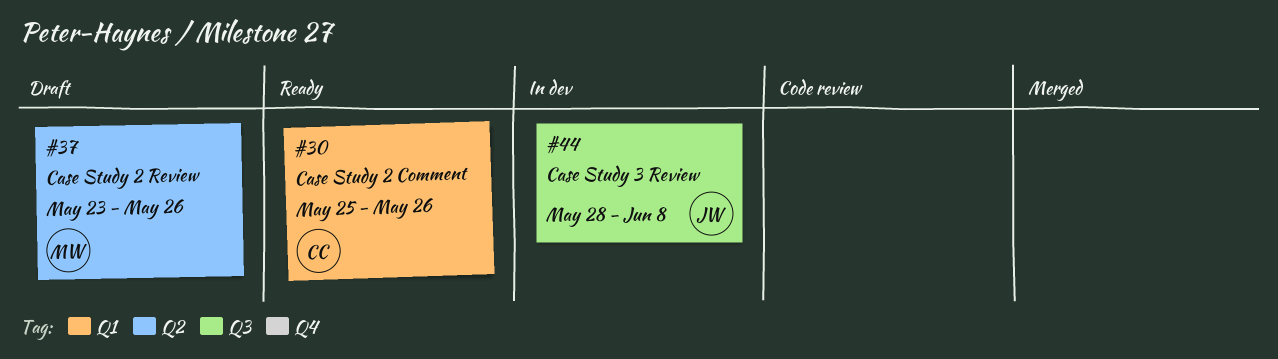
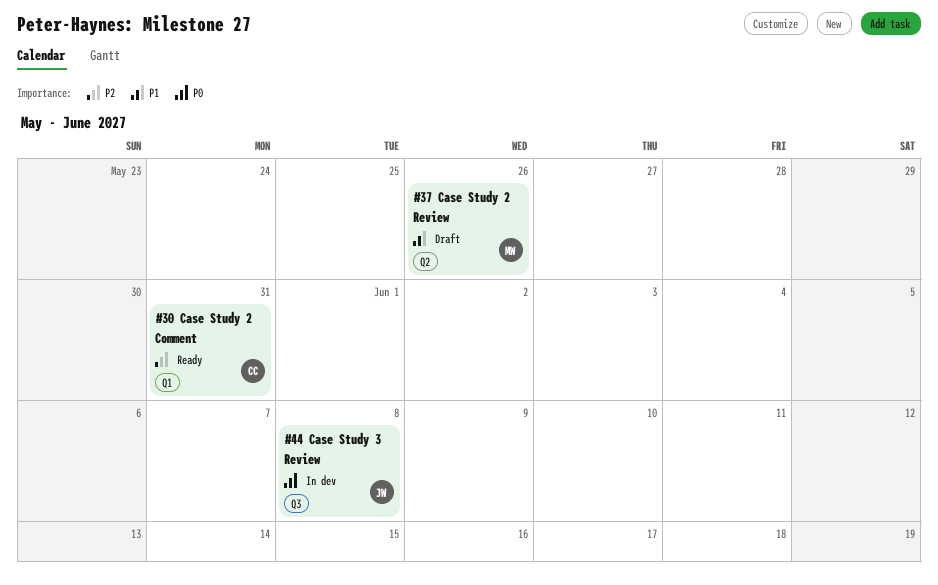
#30, due: May 26 -> May 31

